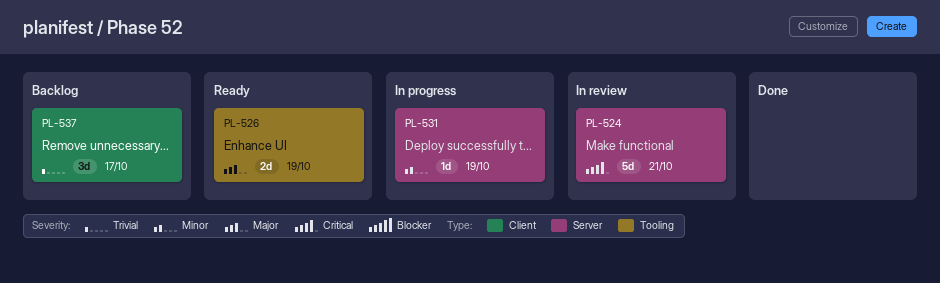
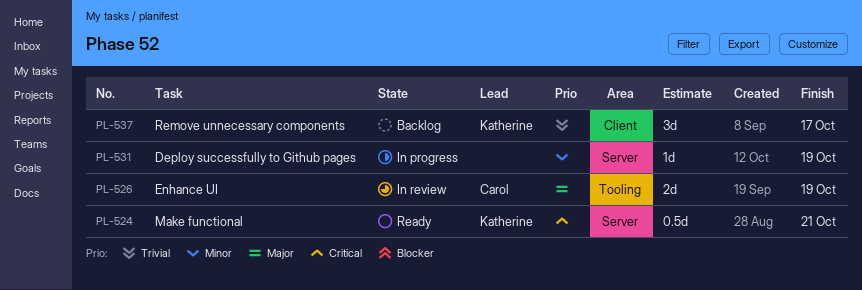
PL-524, status: In review -> Ready
PL-524, estimate: 5d -> 0.5d
PL-526, status: Ready -> In review

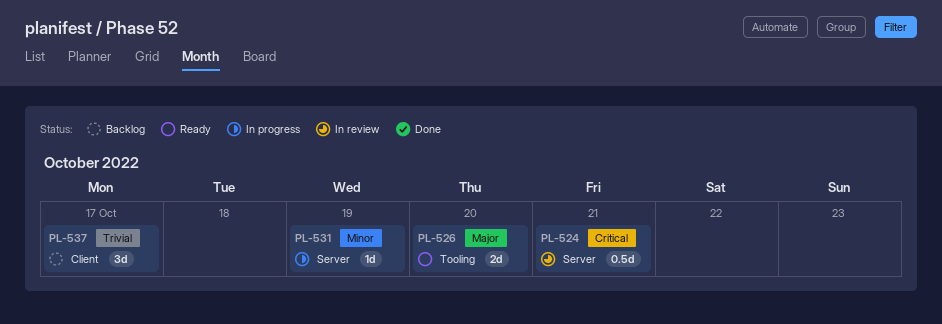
PL-524, status: Ready -> In review
PL-526, status: In review -> Ready
PL-526, due: Oct 19 -> Oct 20

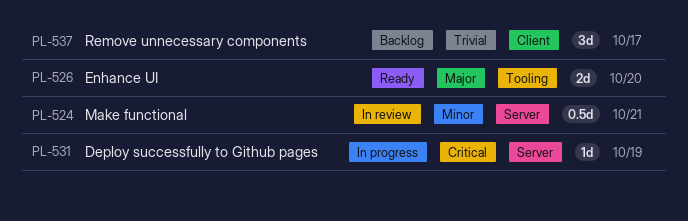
PL-524, priority: Critical -> Minor
PL-531, priority: Minor -> Critical

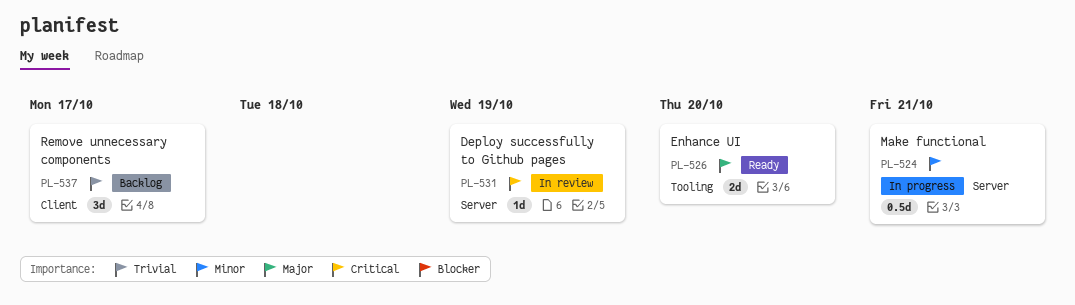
PL-524, status: In review -> In progress
PL-531, status: In progress -> In review

